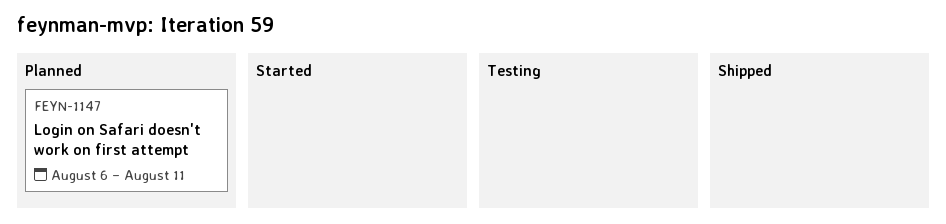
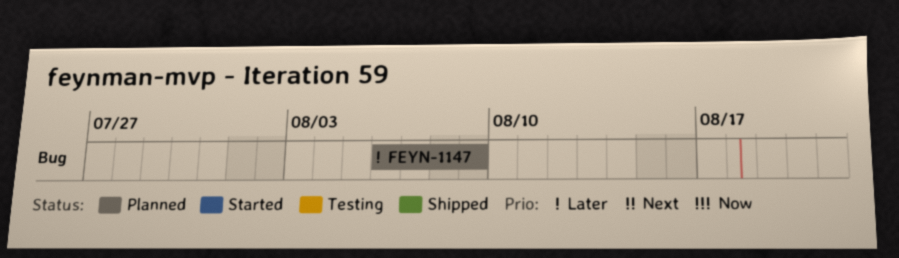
FEYN-1147, due: Aug 11 -> Aug 9

